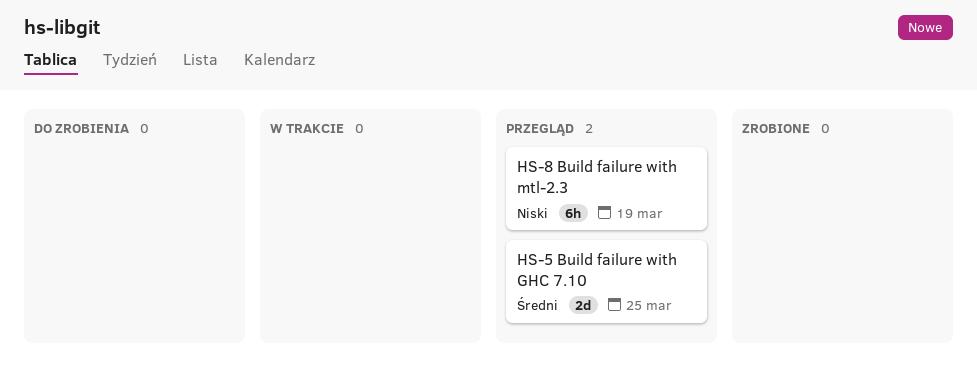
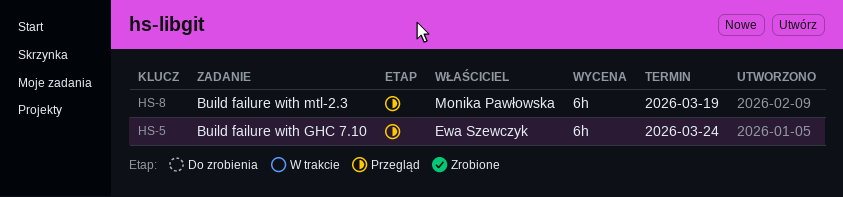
HS-5, estimate: 2d -> 6h
HS-5, due: Mar 25 -> Mar 24

